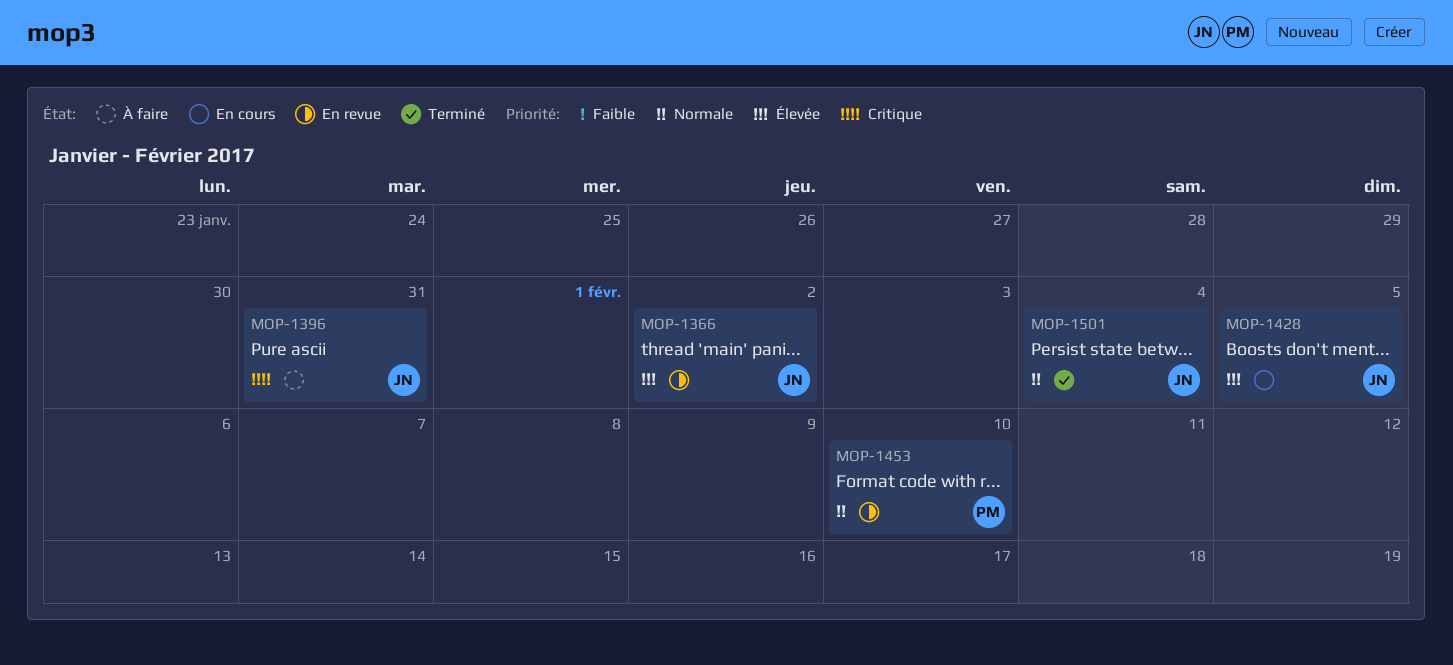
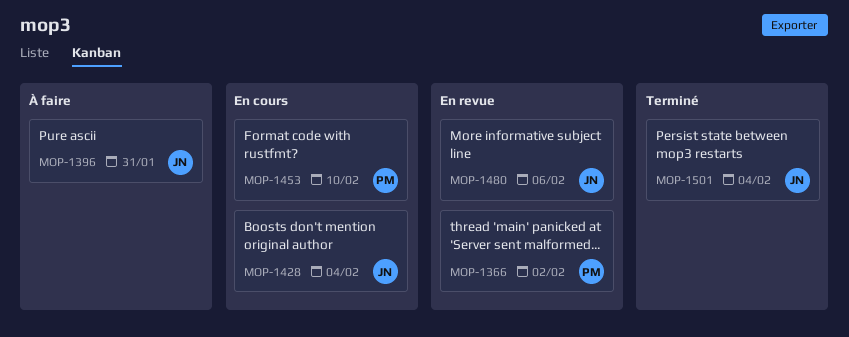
MOP-1366, owner: JN -> PM
MOP-1428, due: Feb 5 -> Feb 4
MOP-1453, status: En revue -> En cours
MOP-1480: none -> present

